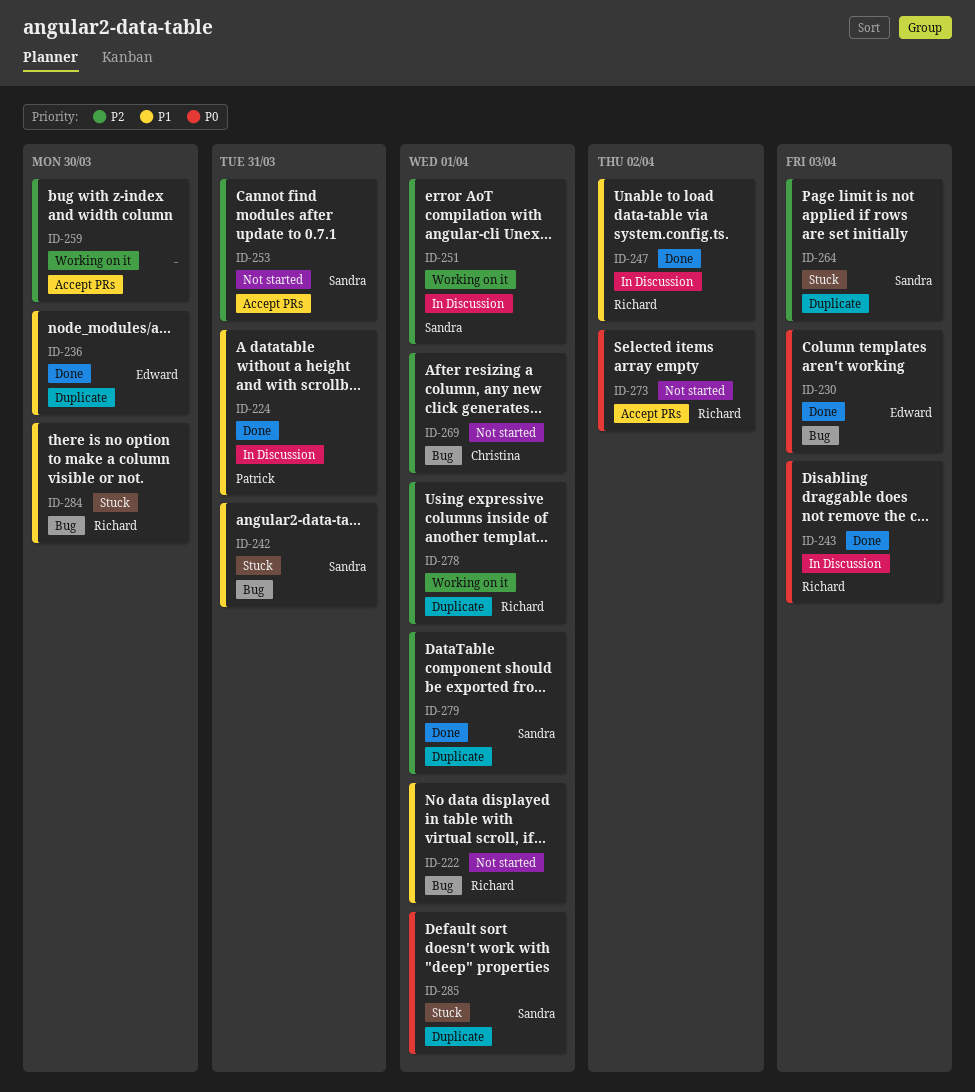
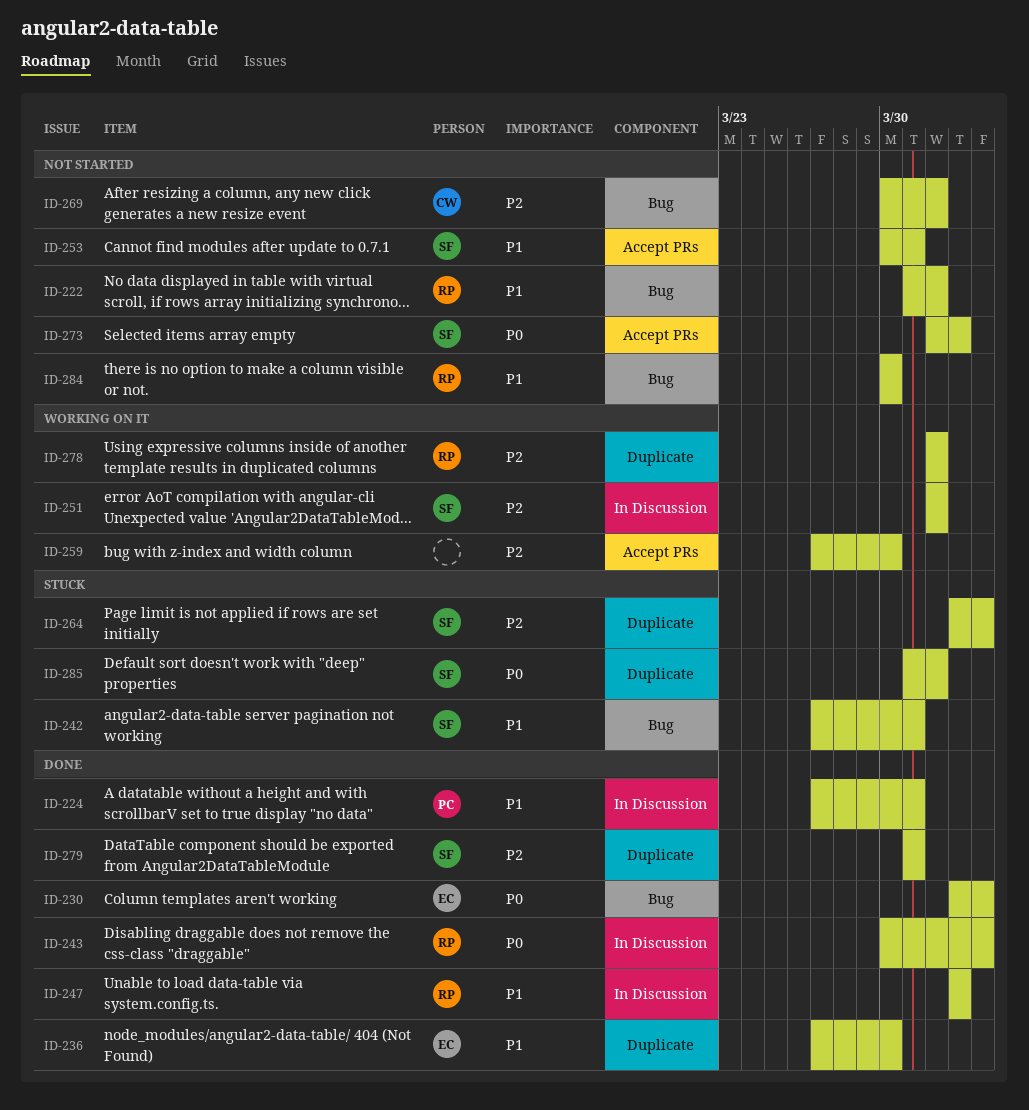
ID-253, priority: P2 -> P1
ID-273, owner: Richard -> Sandra
ID-279, due: Apr 1 -> Mar 31
ID-284, status: Stuck -> Not started

